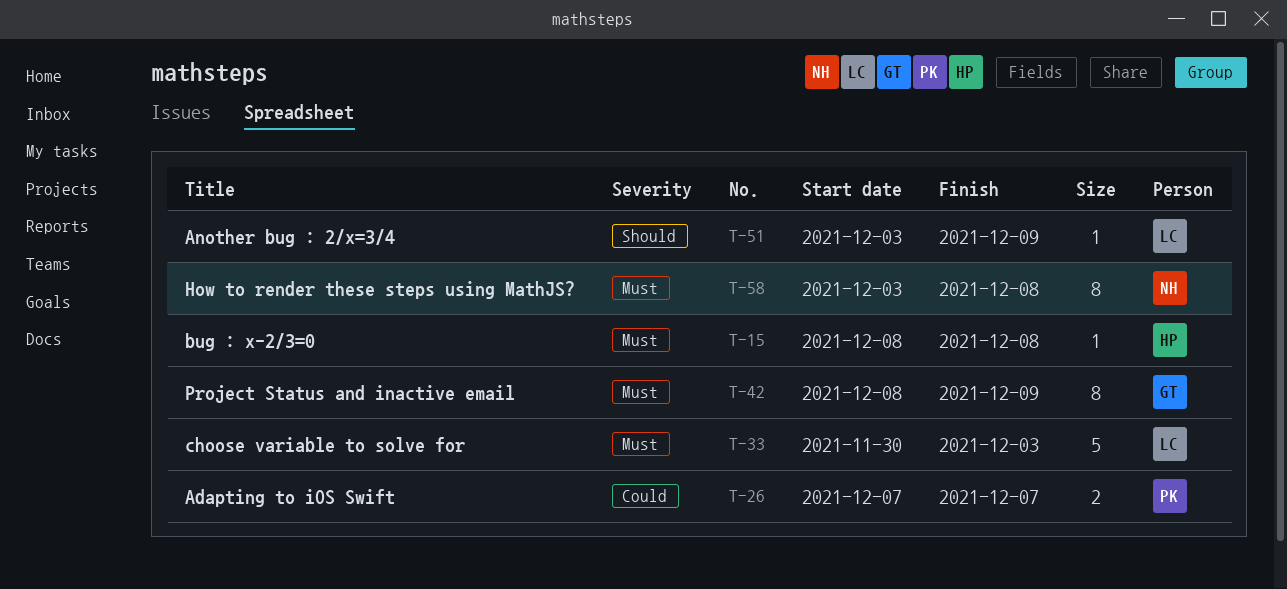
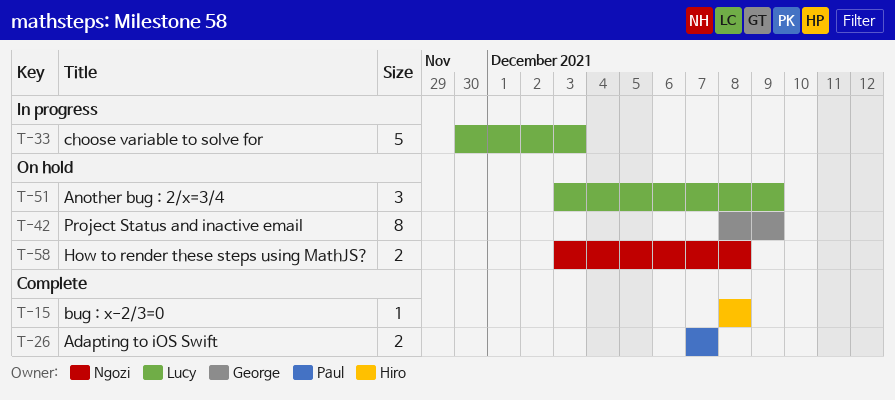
T-51, estimate: 1 -> 3
T-58, estimate: 8 -> 2

